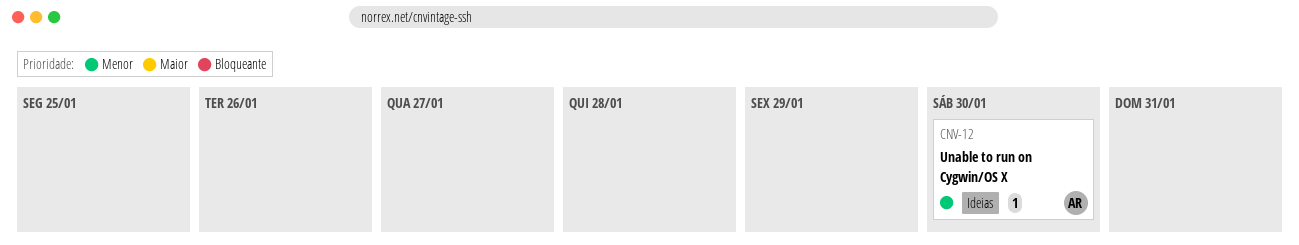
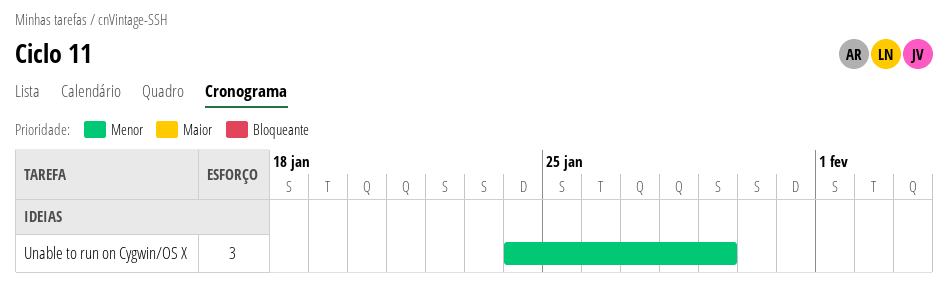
Unable to run on Cygwin/OS X, estimate: 1 -> 3
Unable to run on Cygwin/OS X, due: Jan 30 -> Jan 29

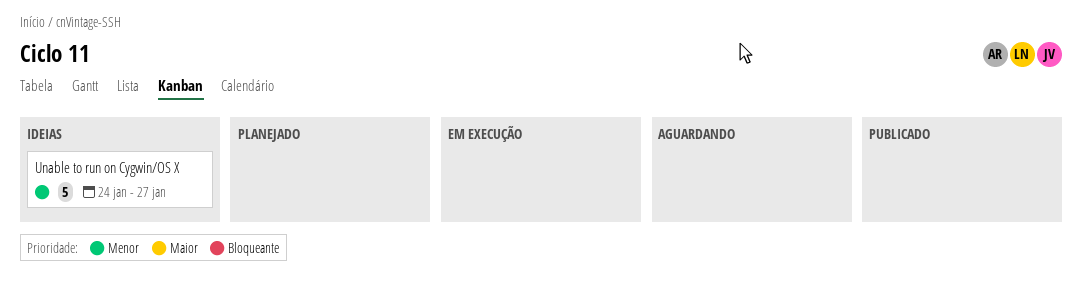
Unable to run on Cygwin/OS X, estimate: 3 -> 5
Unable to run on Cygwin/OS X, due: Jan 29 -> Jan 27

